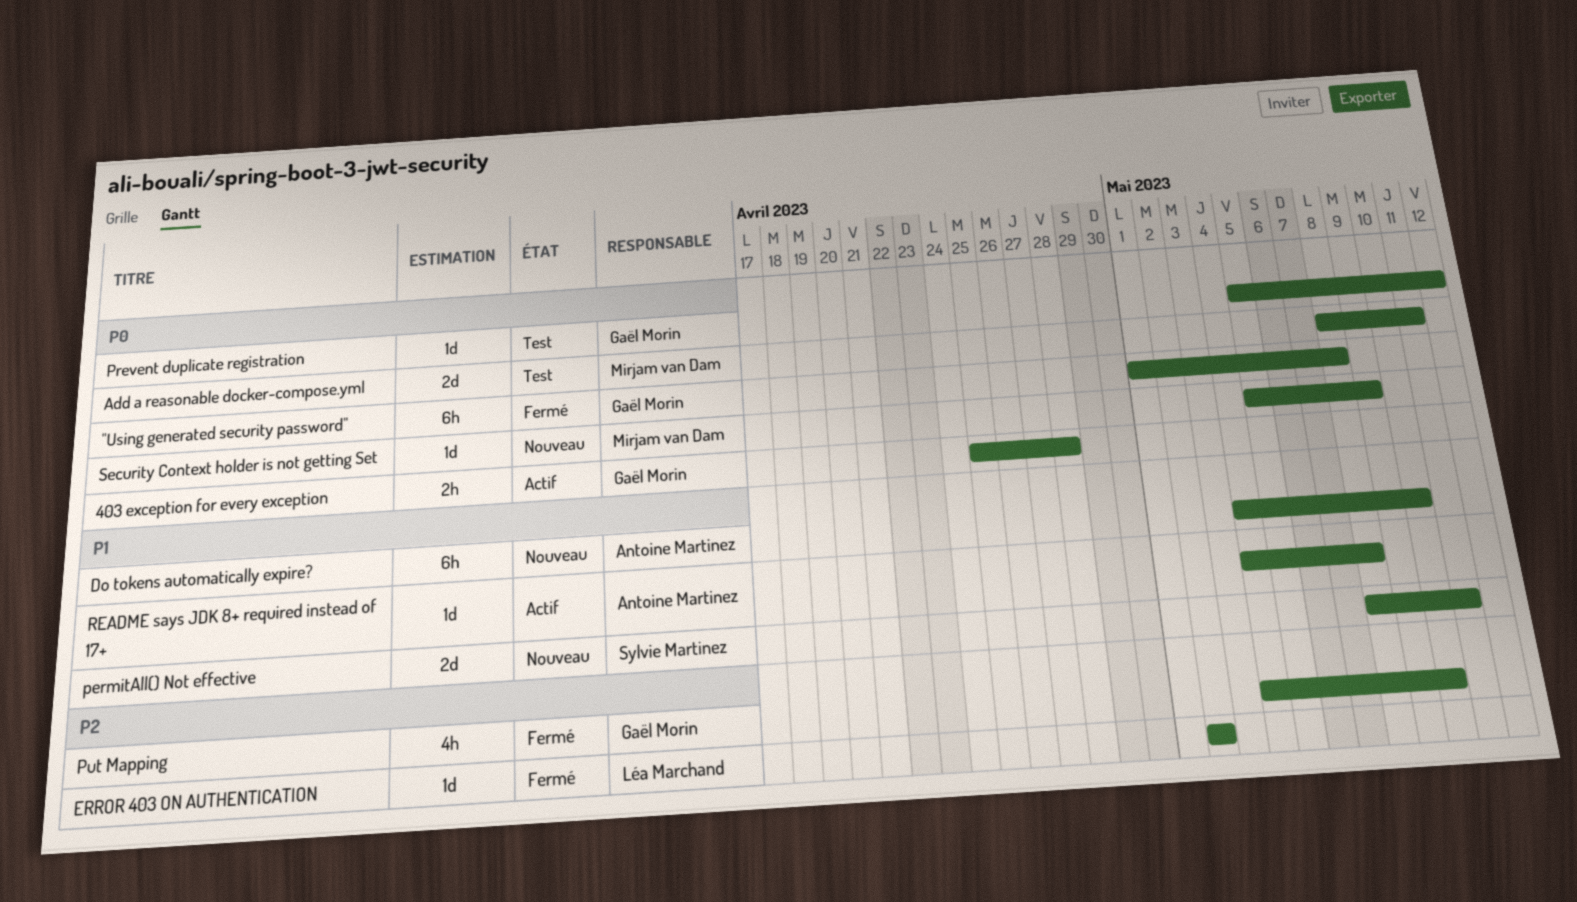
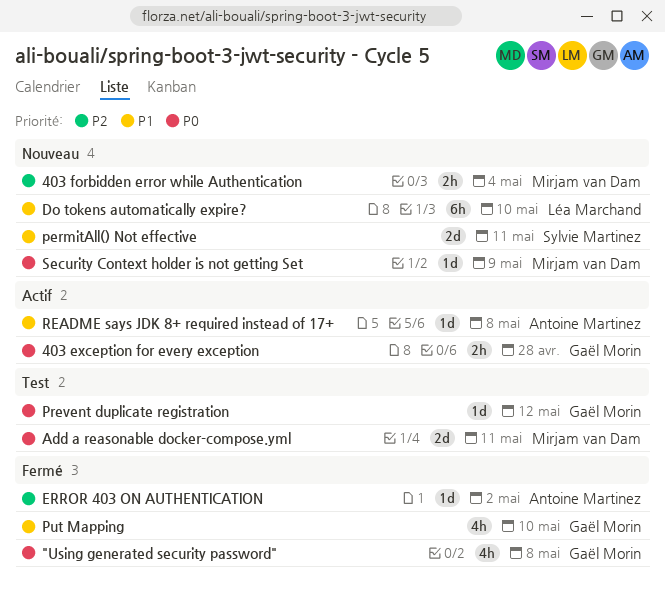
"Using generated security password", estimate: 6h -> 4h
403 forbidden error while Authentication: none -> present
Do tokens automatically expire?, owner: Antoine Martinez -> Léa Marchand
ERROR 403 ON AUTHENTICATION, owner: Léa Marchand -> Antoine Martinez
Put Mapping, priority: P2 -> P1

